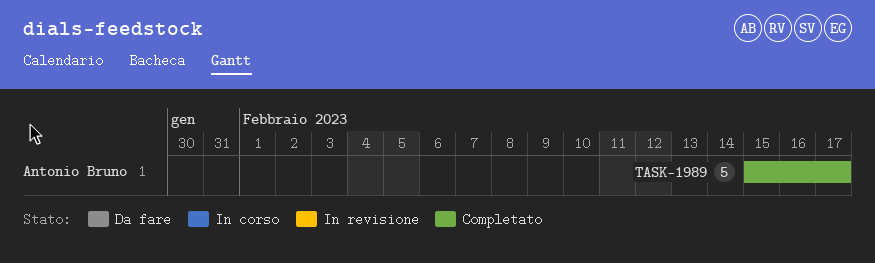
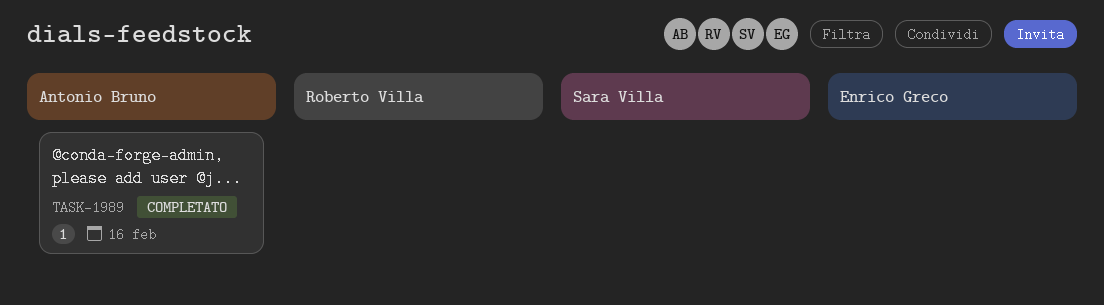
TASK-1989, estimate: 5 -> 1
TASK-1989, due: Feb 17 -> Feb 16

